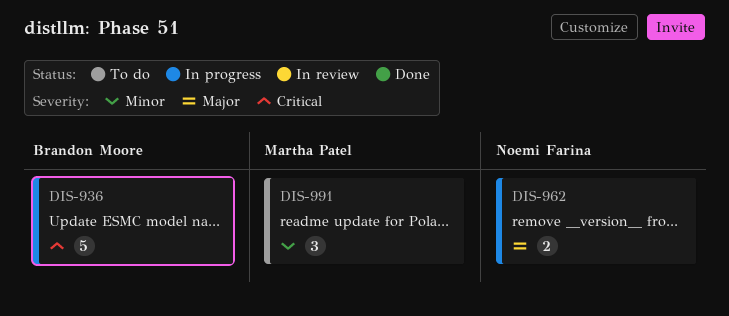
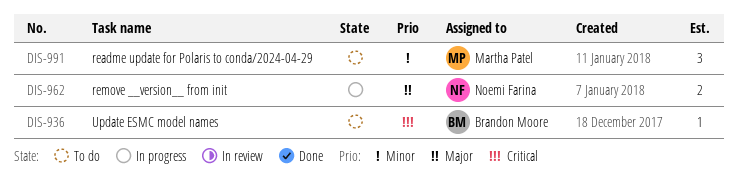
DIS-936, status: In progress -> To do
DIS-936, estimate: 5 -> 1

